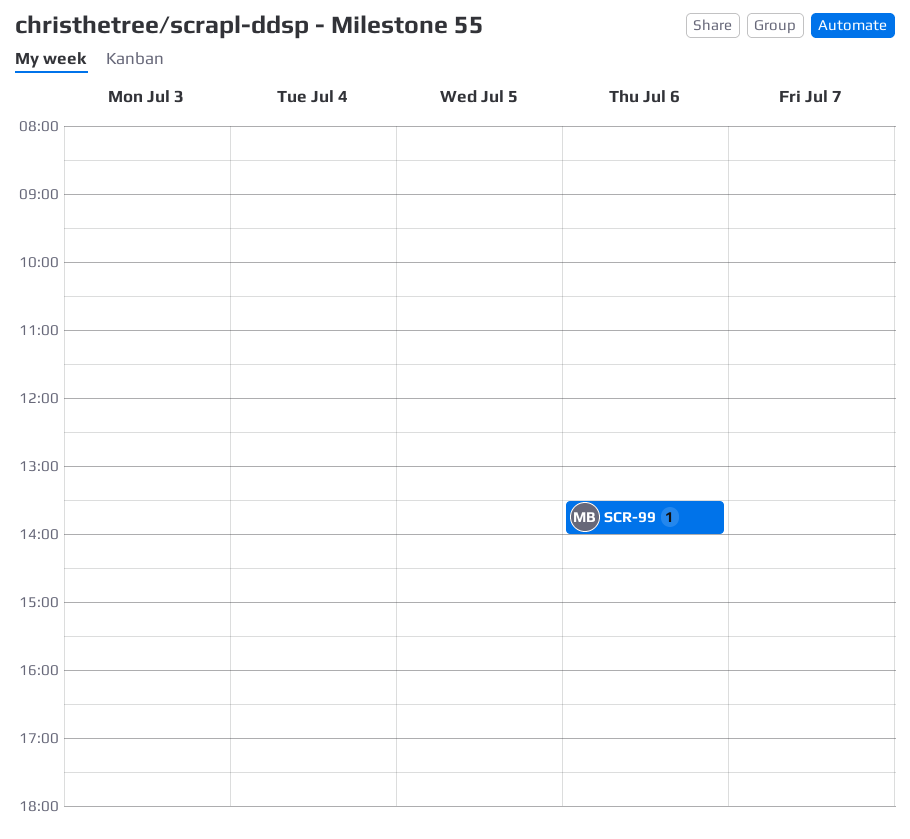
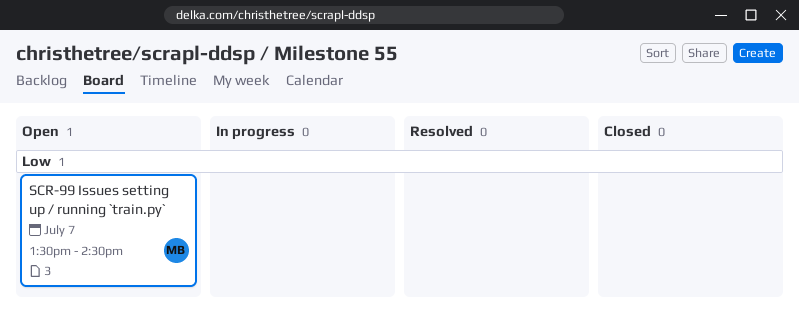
SCR-99, day: Jul 6 -> Jul 7
SCR-99, ends: 14:00 -> 14:30

